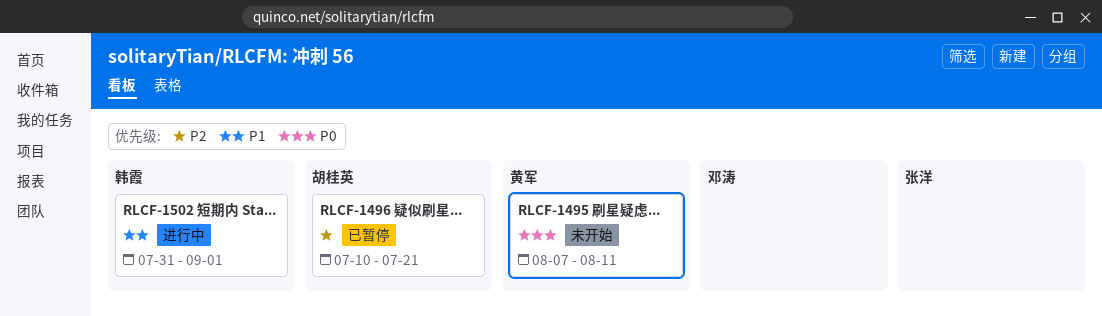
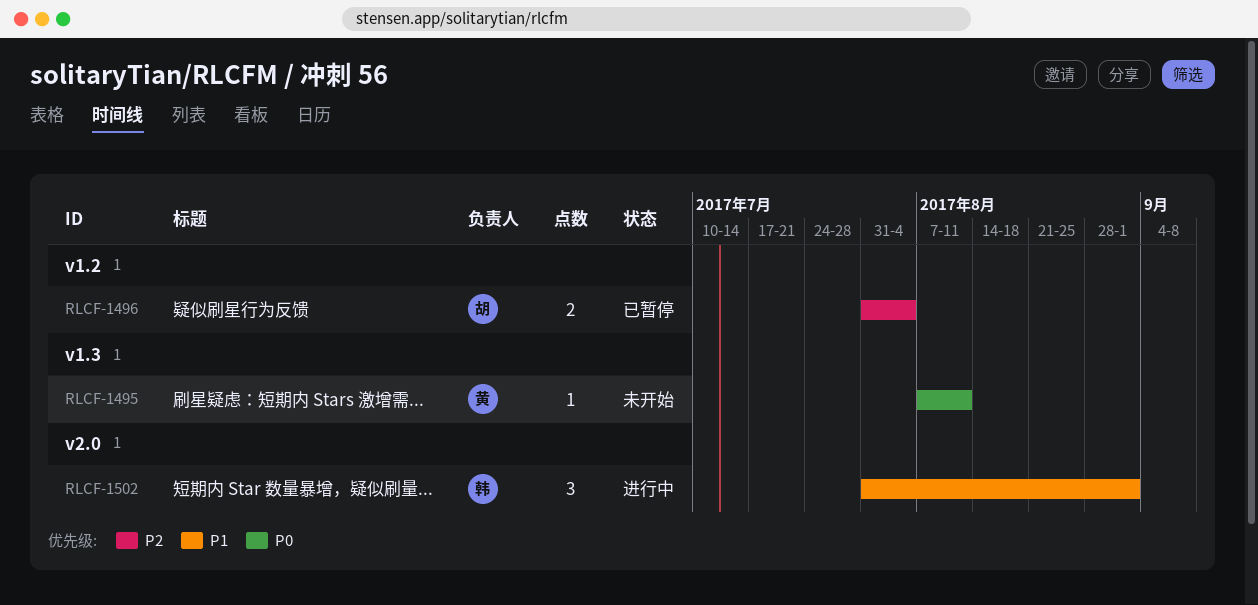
RLCF-1496, start: Jul 10 -> Jul 31
RLCF-1496, due: Jul 21 -> Aug 4

